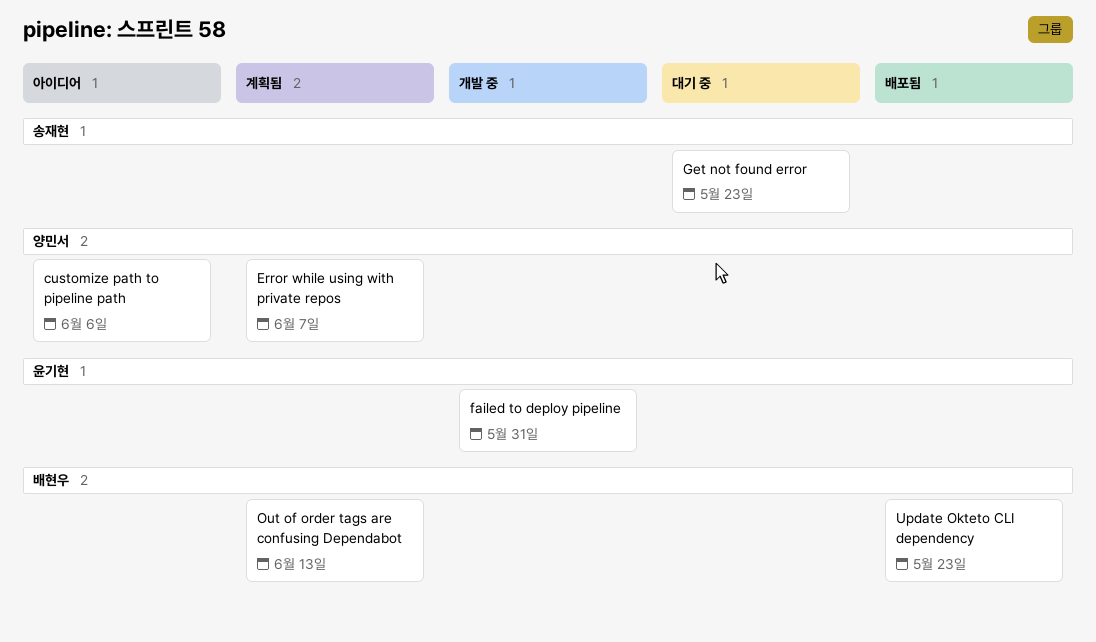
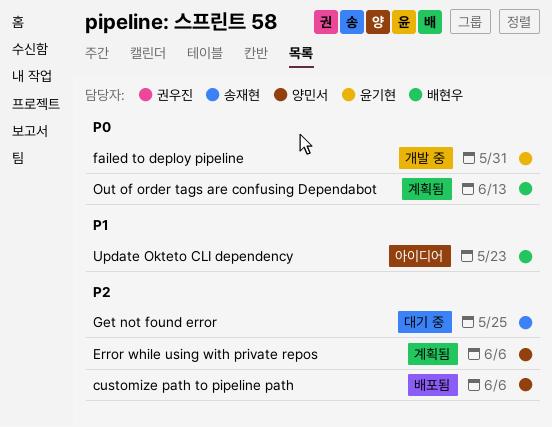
customize path to pipeline path, status: 아이디어 -> 배포됨
Error while using with private repos, due: Jun 7 -> Jun 6
Get not found error, due: May 23 -> May 25
Update Okteto CLI dependency, status: 배포됨 -> 아이디어

